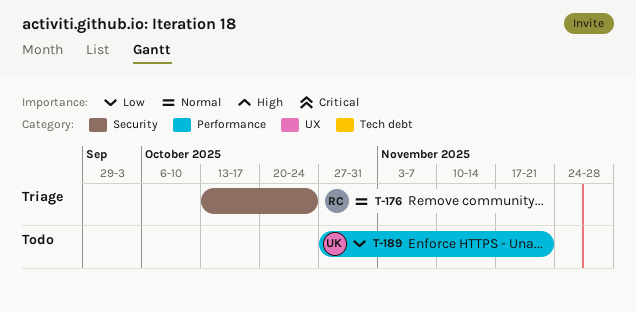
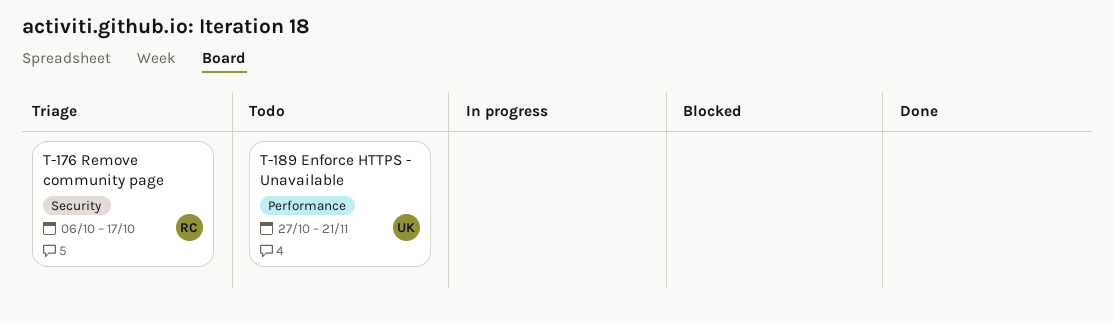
T-176, start: Oct 13 -> Oct 6
T-176, due: Oct 24 -> Oct 17

